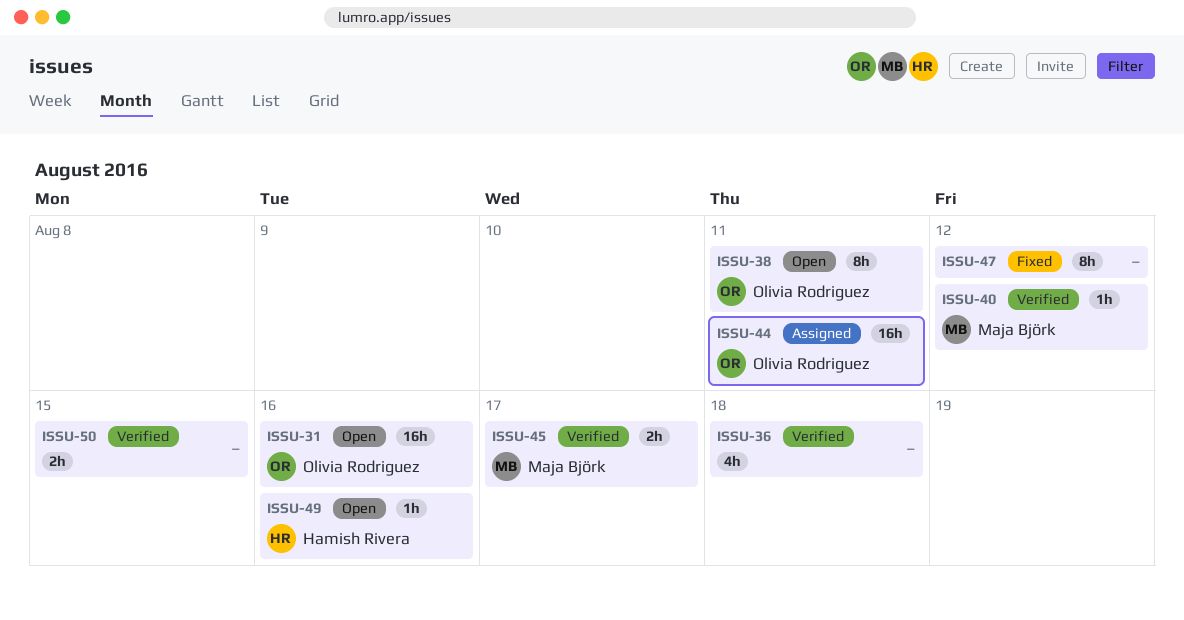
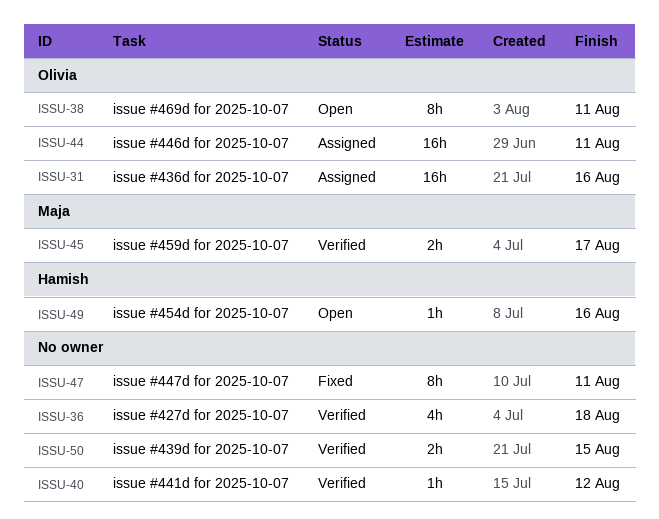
ISSU-31, status: Open -> Assigned
ISSU-40, owner: Maja Björk -> none
ISSU-47, due: Aug 12 -> Aug 11

